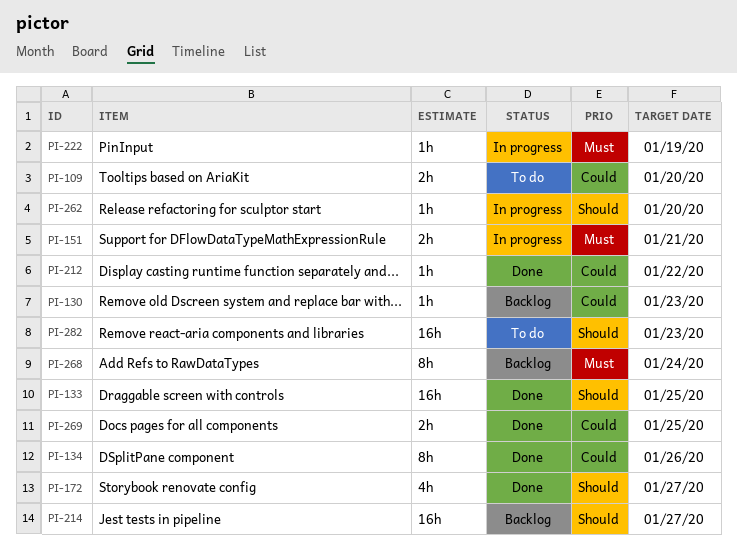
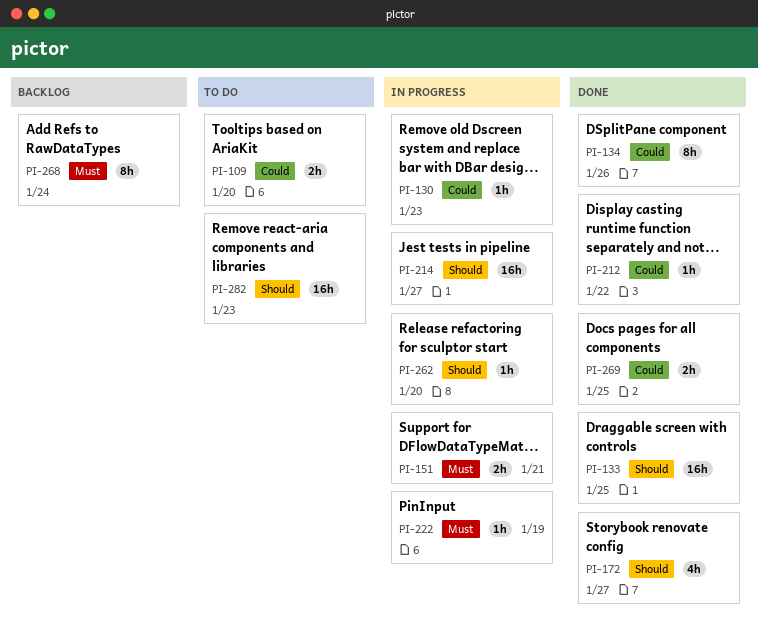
PI-130, status: Backlog -> In progress
PI-214, status: Backlog -> In progress

